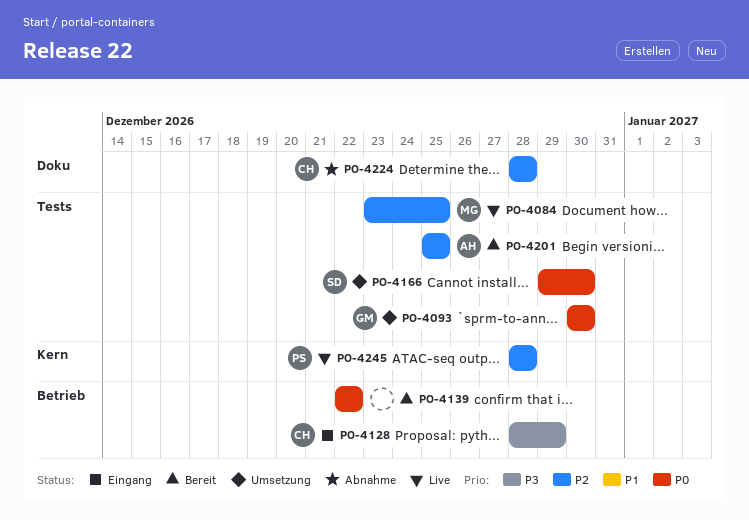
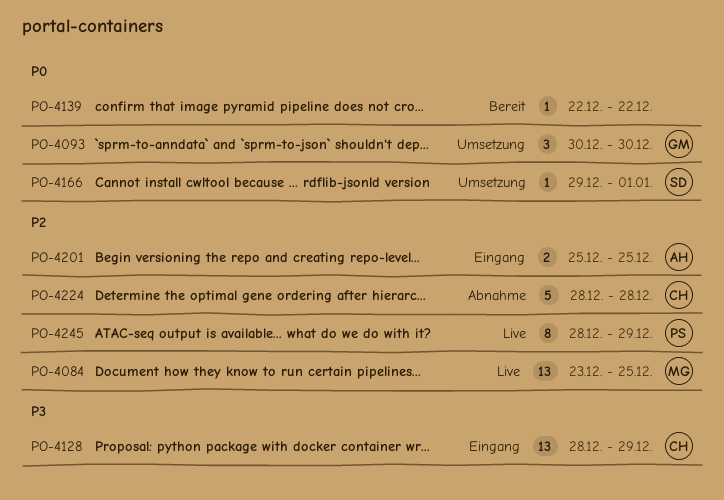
PO-4166, due: Dec 30 -> Jan 1
PO-4201, status: Bereit -> Eingang
PO-4245, due: Dec 28 -> Dec 29

